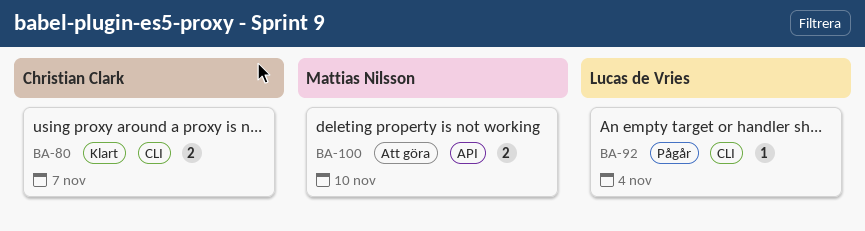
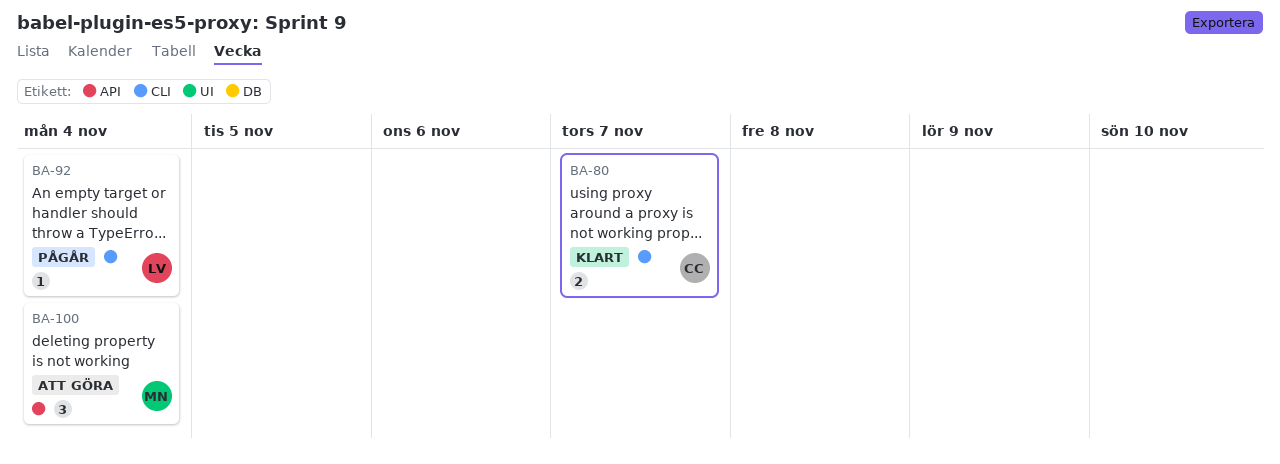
BA-100, estimate: 2 -> 3
BA-100, due: Nov 10 -> Nov 4

